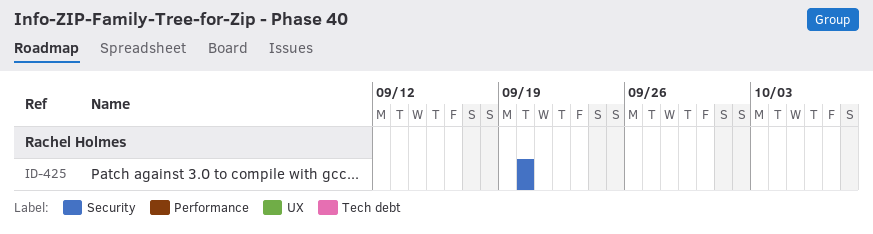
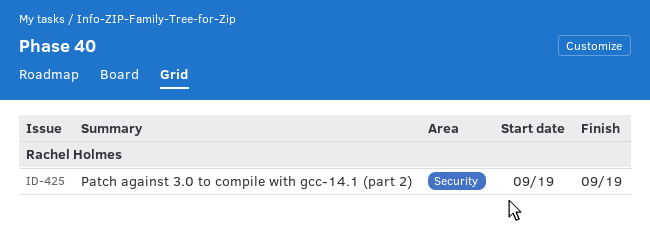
ID-425, start: Sep 20 -> Sep 19
ID-425, due: Sep 20 -> Sep 19

